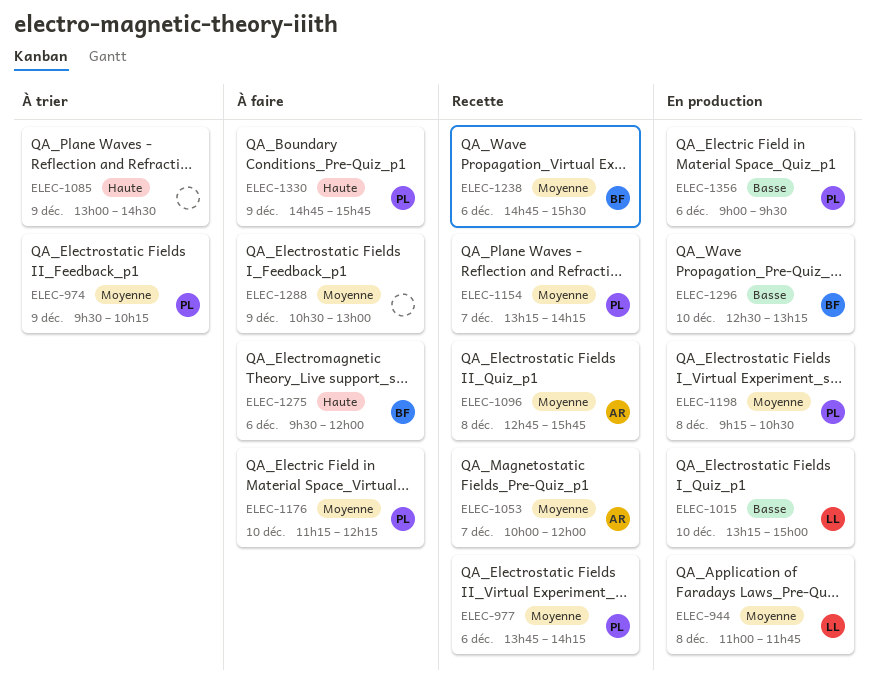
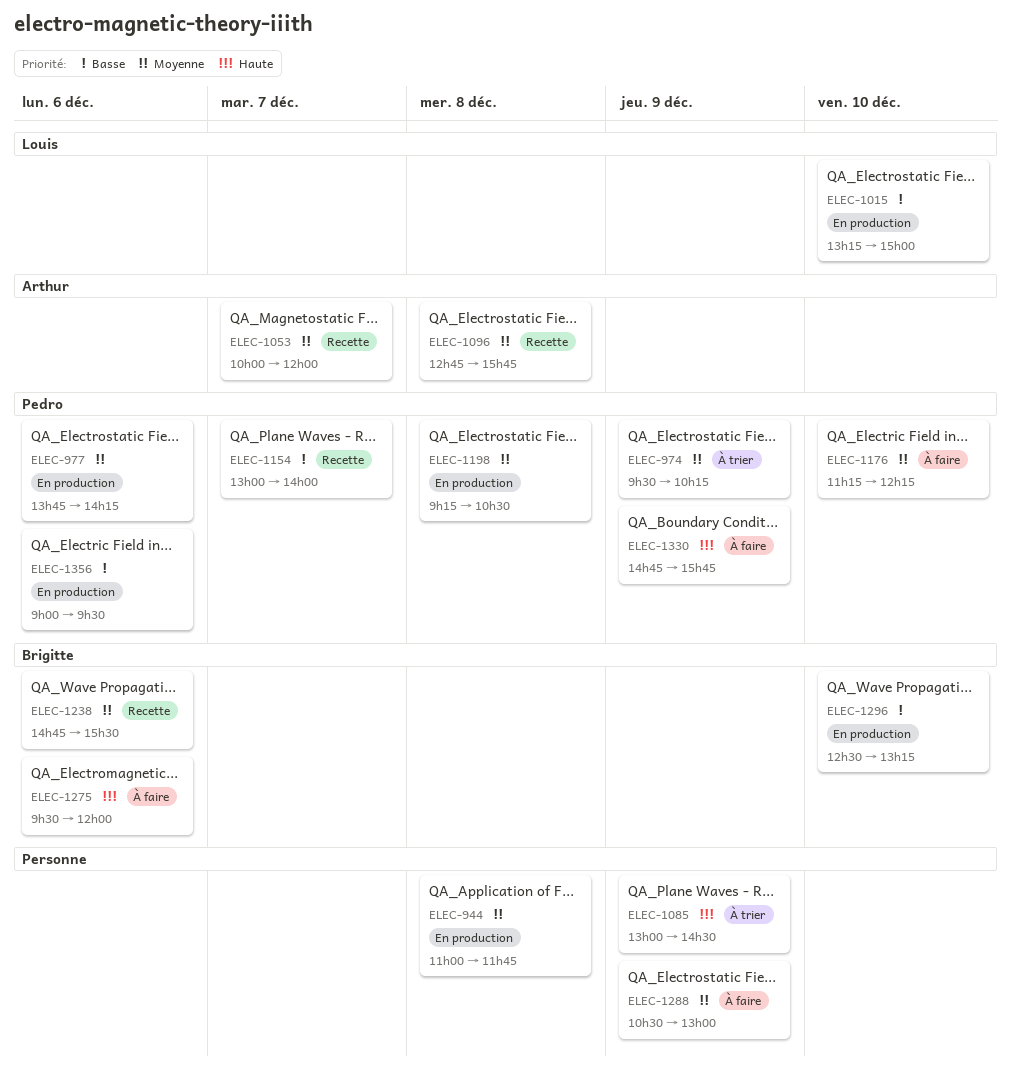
ELEC-944, owner: Louis -> none
ELEC-977, status: Recette -> En production
ELEC-1154, priority: Moyenne -> Basse
ELEC-1154, begins: 13:15 -> 13:00
ELEC-1154, ends: 14:15 -> 14:00

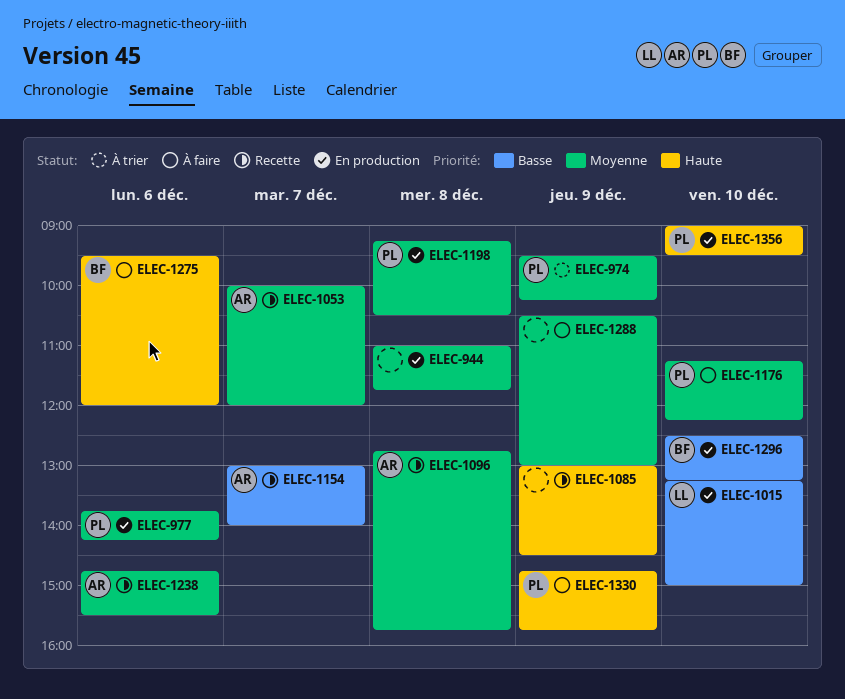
ELEC-1085, status: À trier -> Recette
ELEC-1154, owner: Pedro -> Arthur
ELEC-1238, owner: Brigitte -> Arthur
ELEC-1356, priority: Basse -> Haute
ELEC-1356, day: Dec 6 -> Dec 10

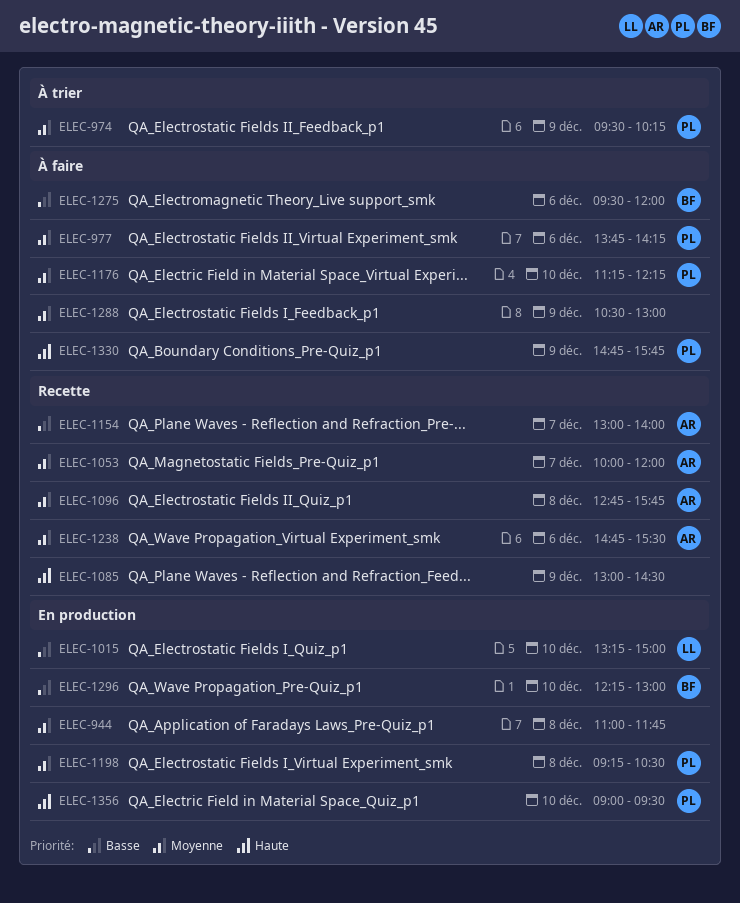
ELEC-977, status: En production -> À faire
ELEC-1275, priority: Haute -> Basse
ELEC-1296, begins: 12:30 -> 12:15
ELEC-1296, ends: 13:15 -> 13:00

